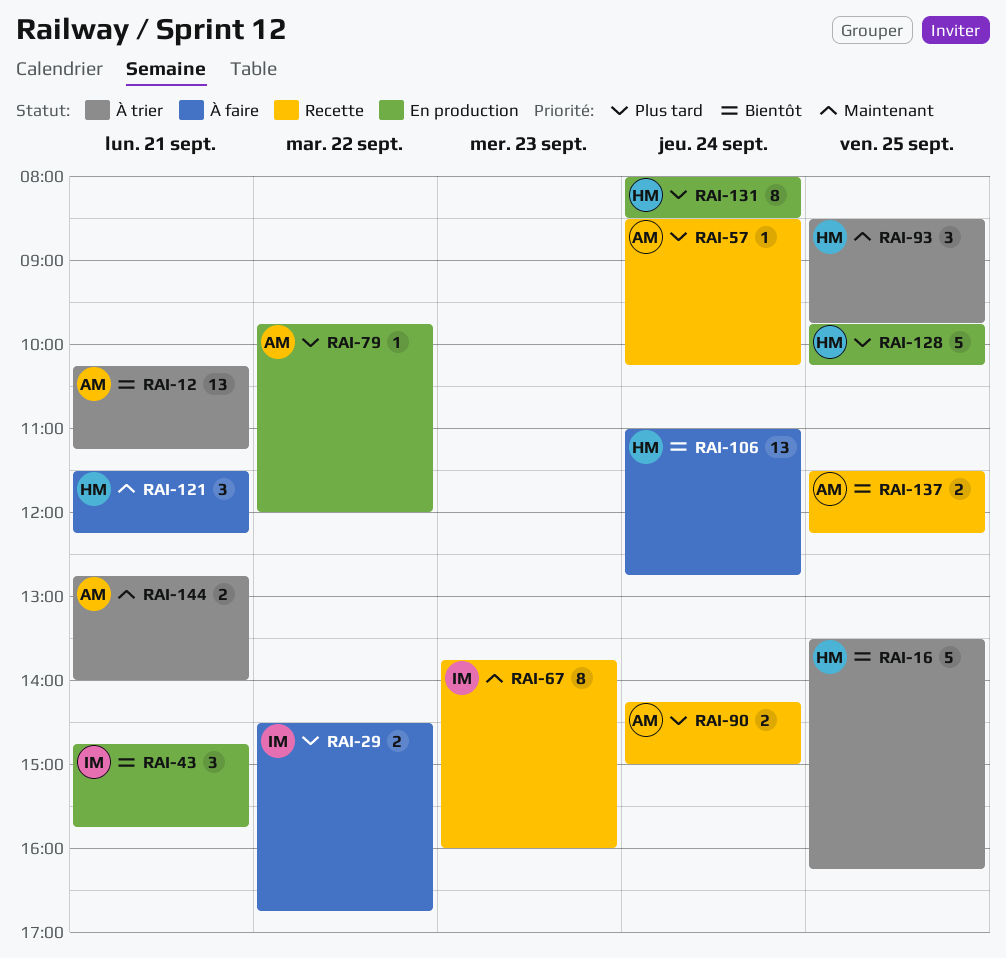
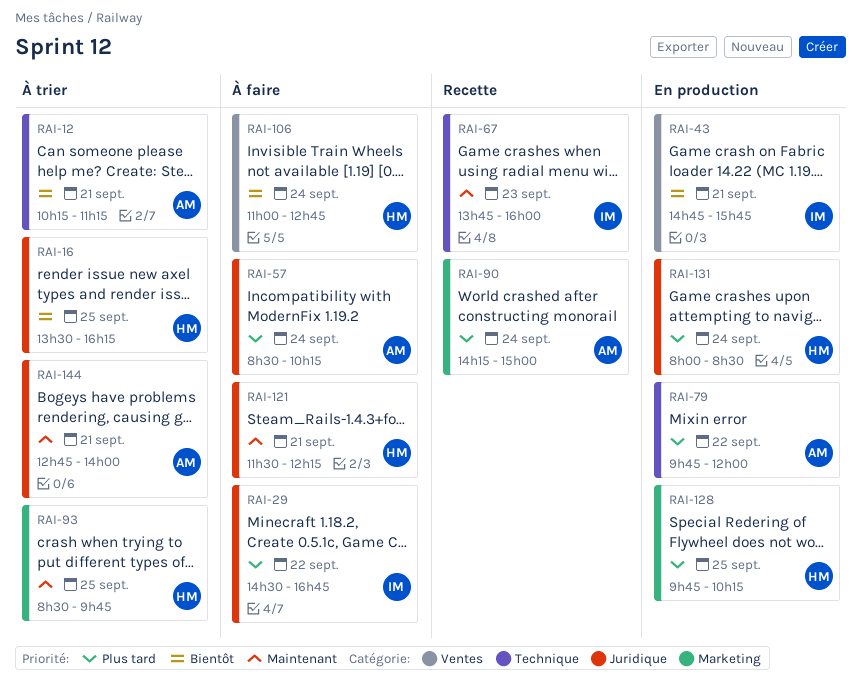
RAI-57, status: Recette -> À faire
RAI-137: present -> none

